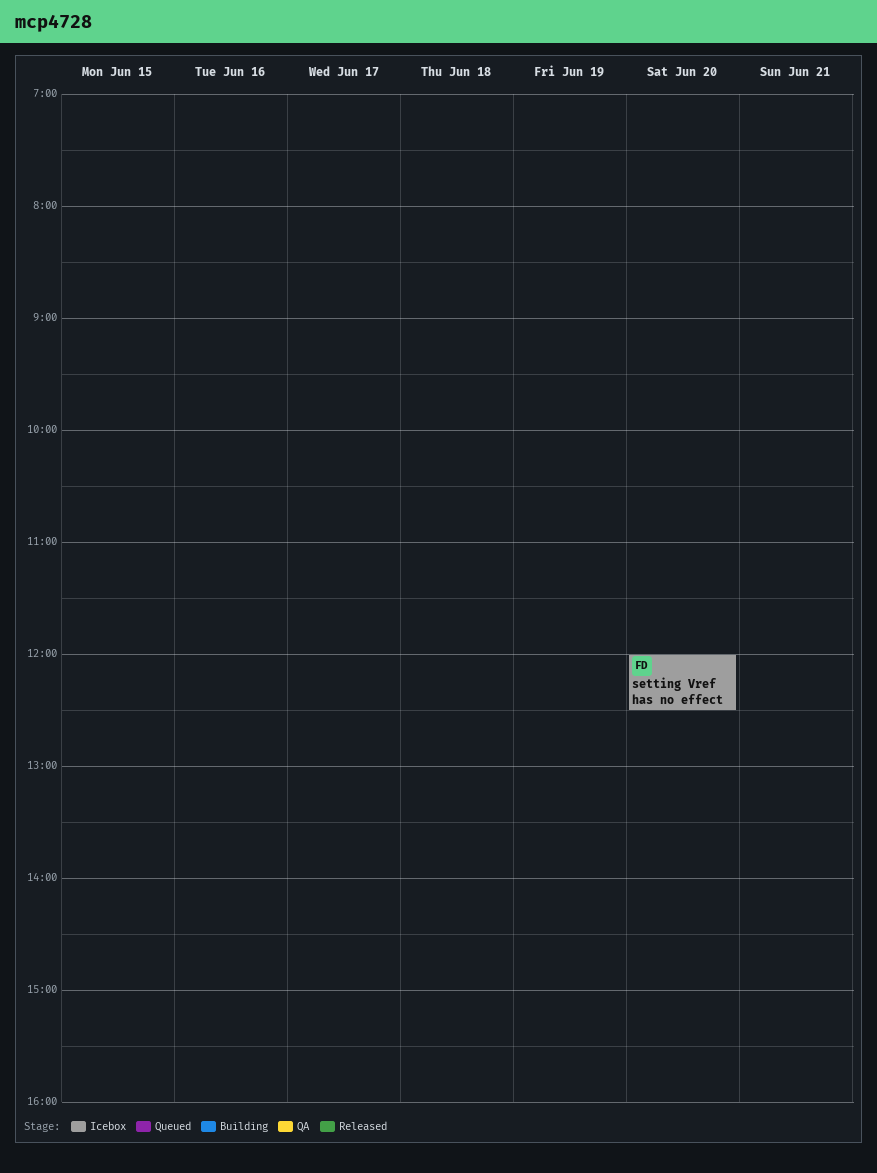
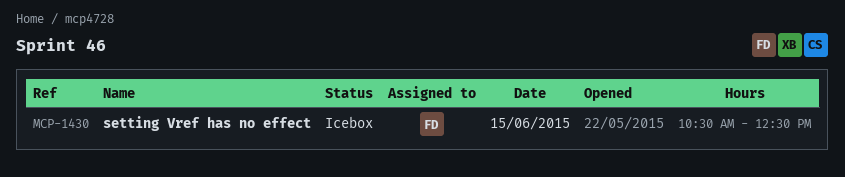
setting Vref has no effect, day: Jun 20 -> Jun 15
setting Vref has no effect, begins: 12:00 -> 10:30

